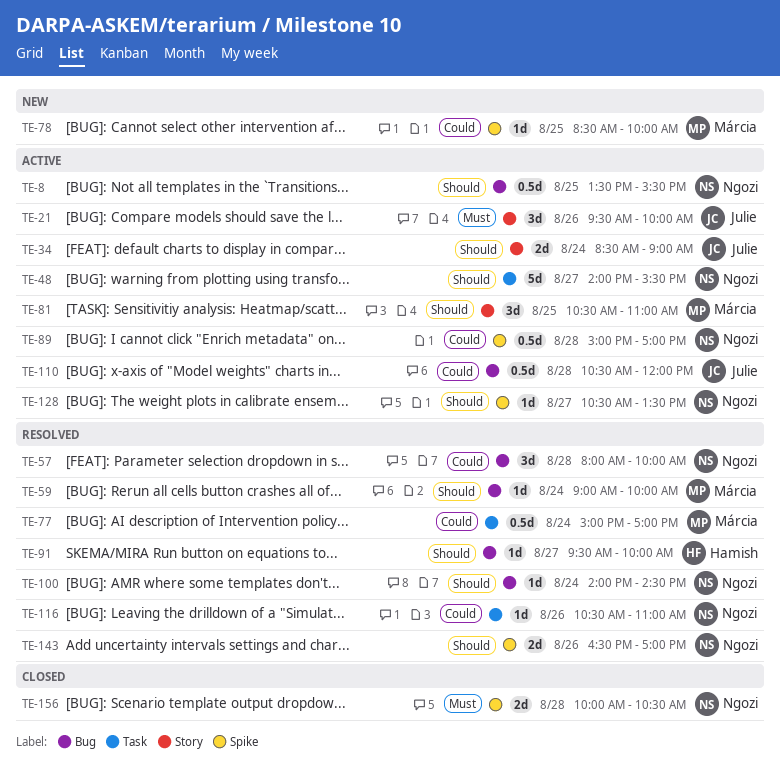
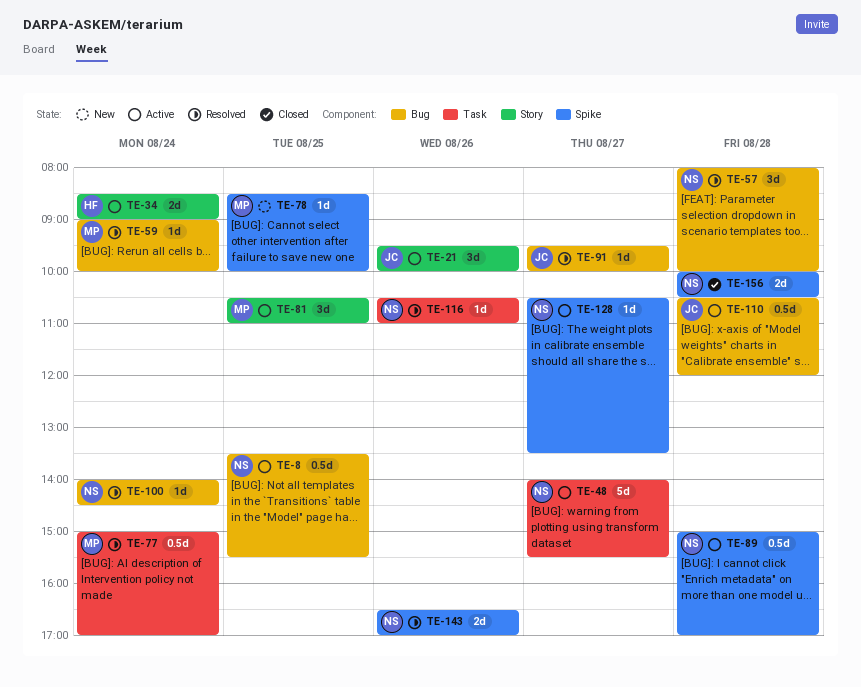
TE-34, owner: Julie -> Hamish
TE-91, owner: Hamish -> Julie

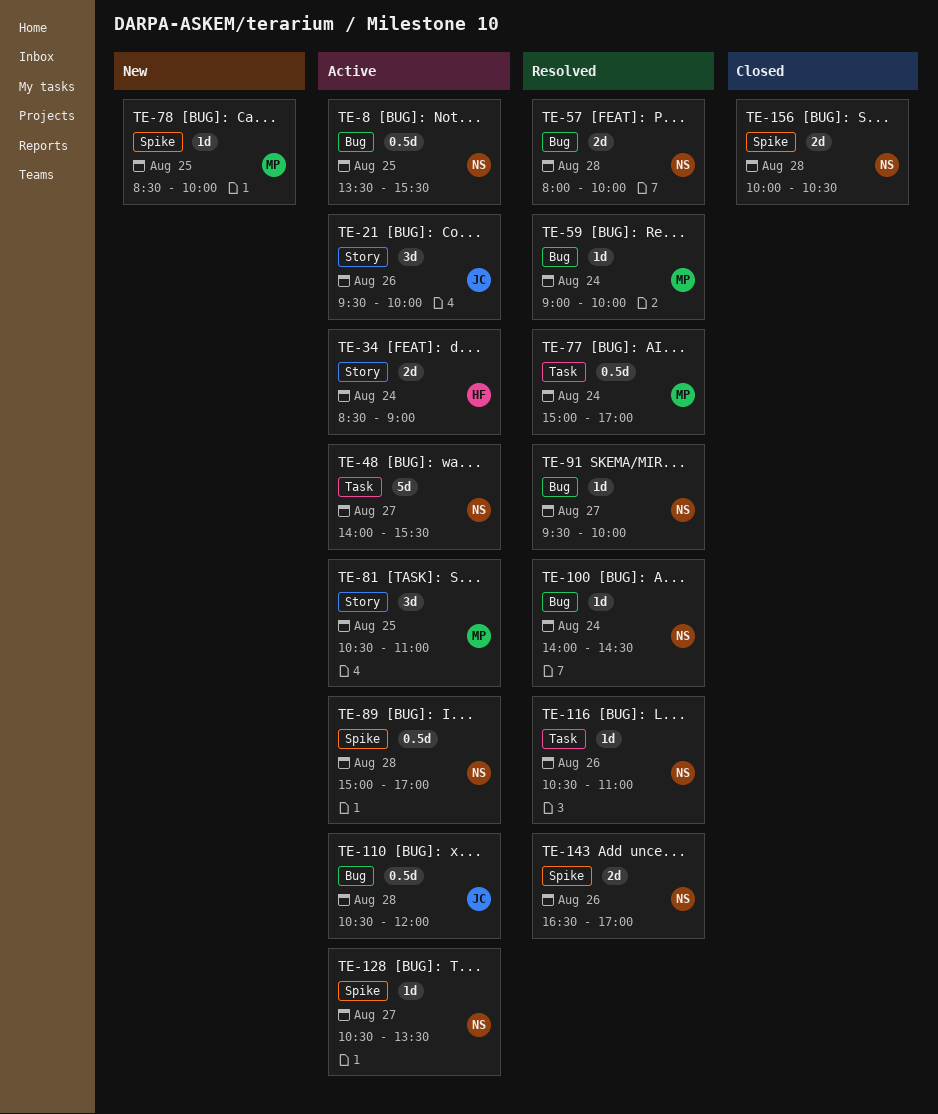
TE-57, estimate: 3d -> 2d
TE-91, owner: JC -> NS

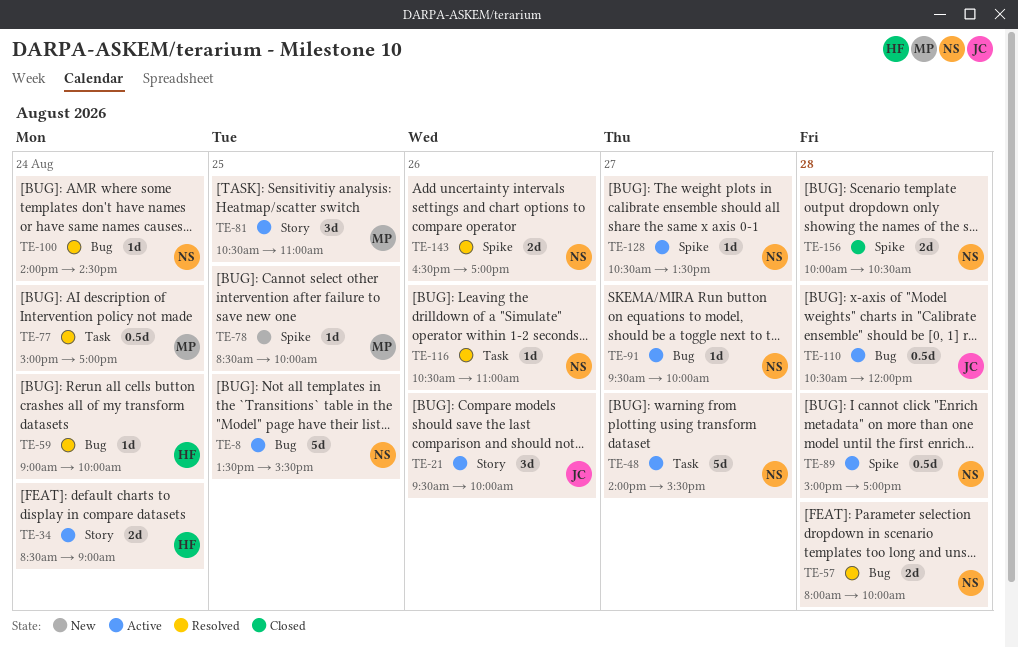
TE-8, estimate: 0.5d -> 5d
TE-59, owner: MP -> HF
TE-91, status: Resolved -> Active

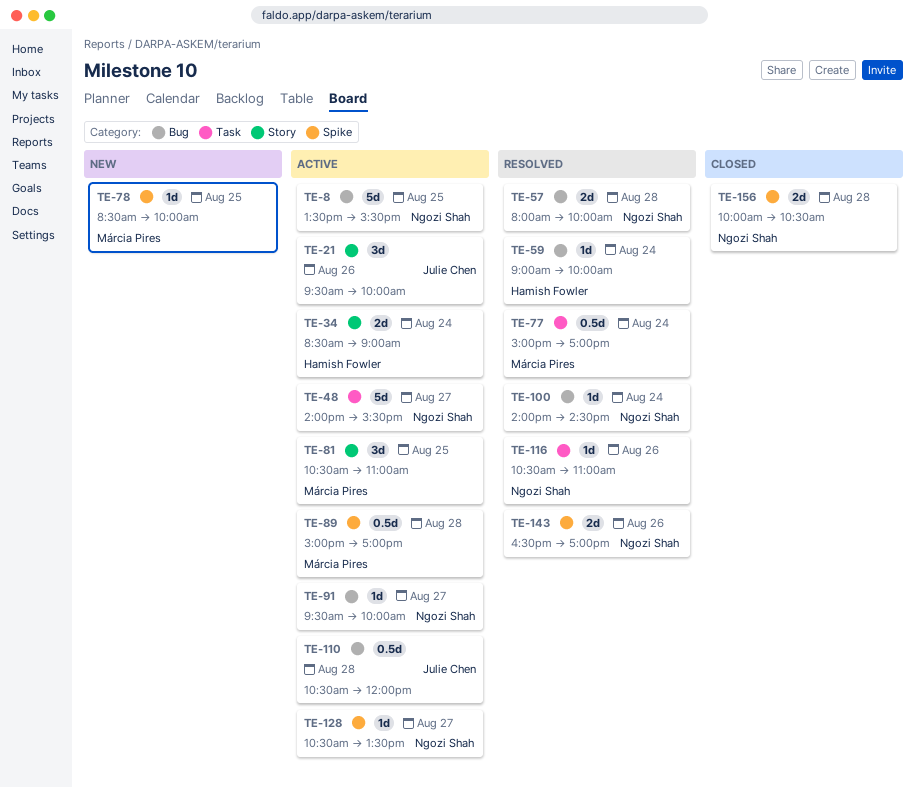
TE-89, owner: Ngozi Shah -> Márcia Pires

